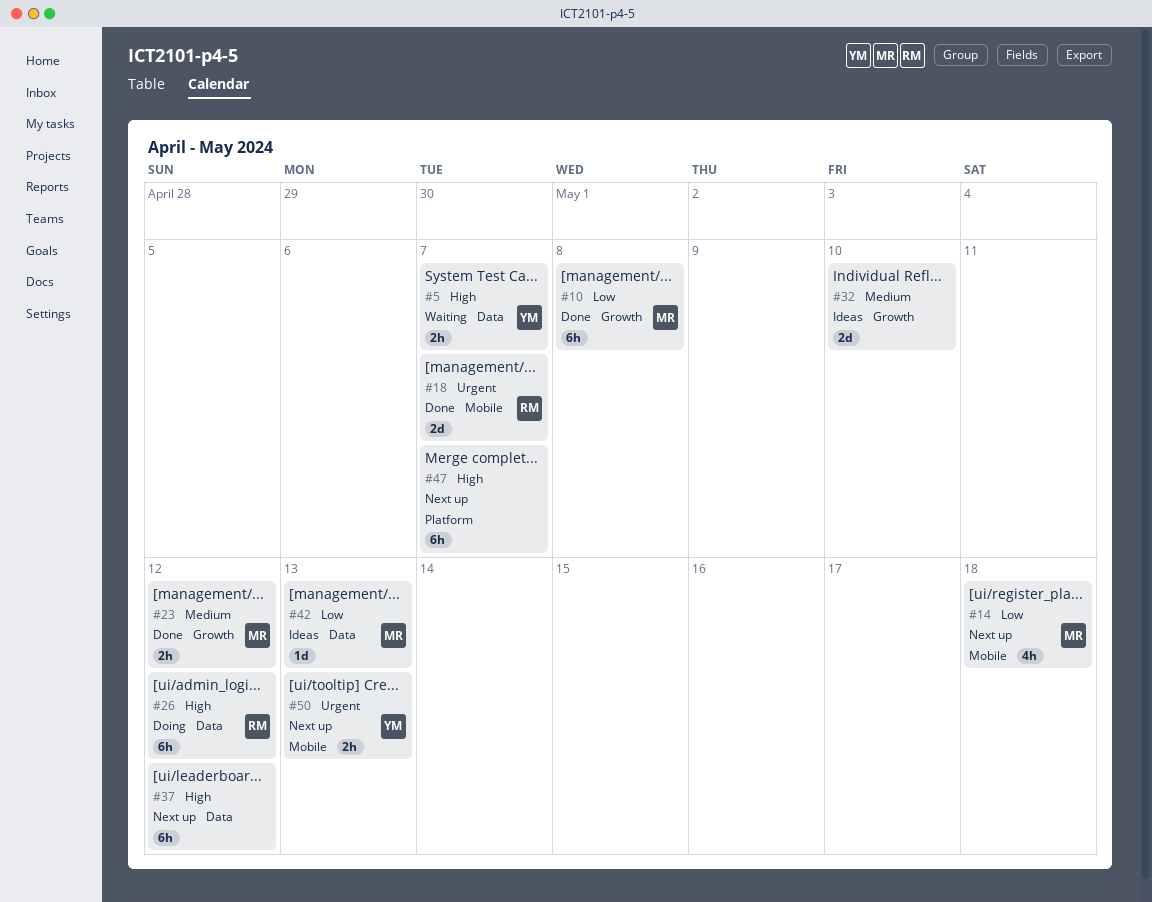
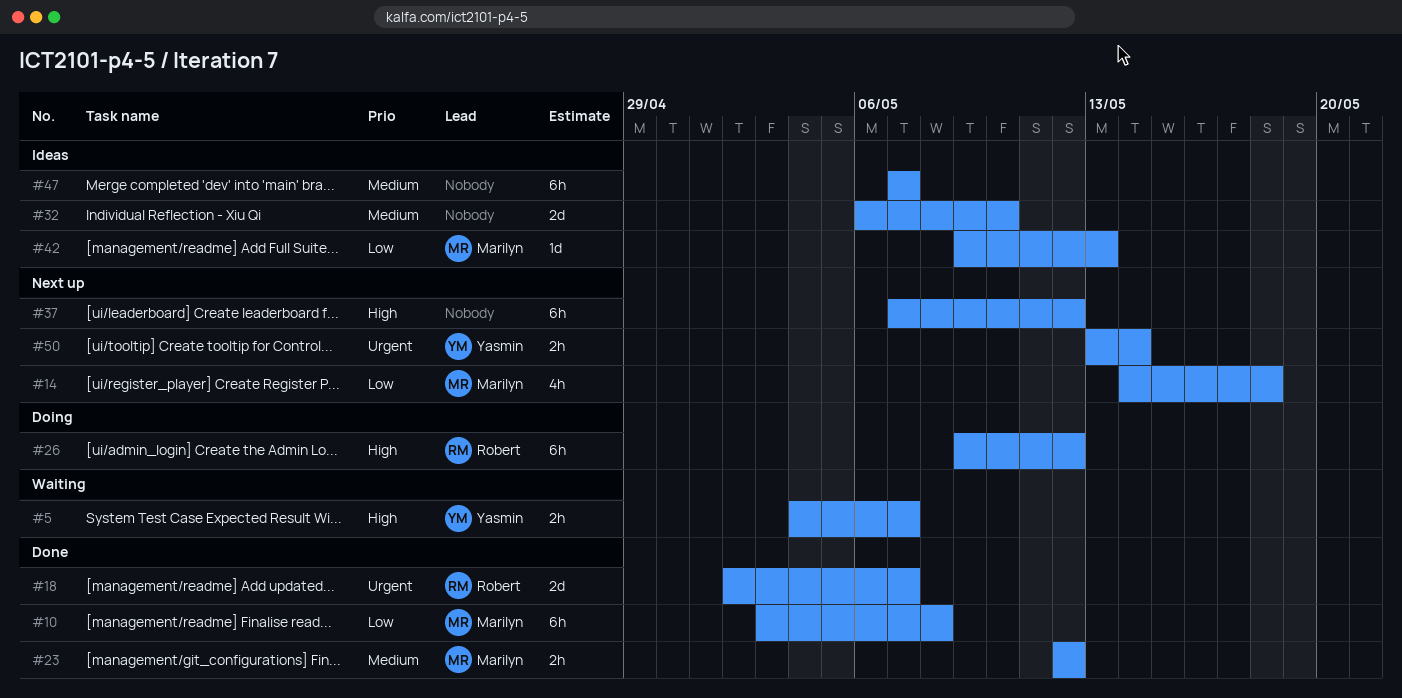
#47, status: Next up -> Ideas
#47, priority: High -> Medium
#50, due: May 13 -> May 14

